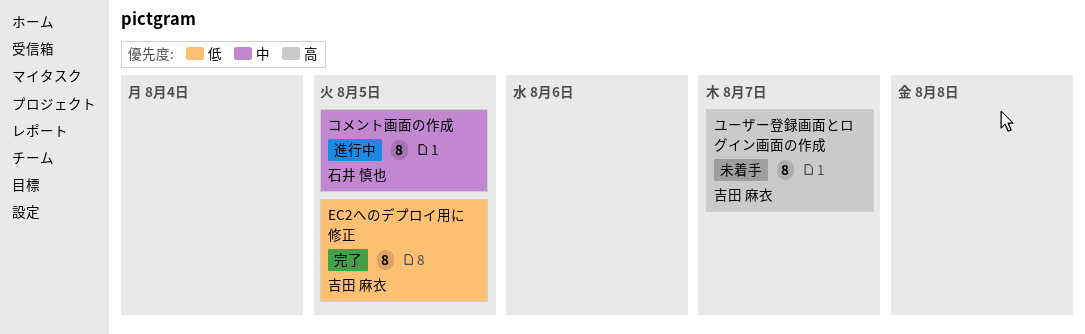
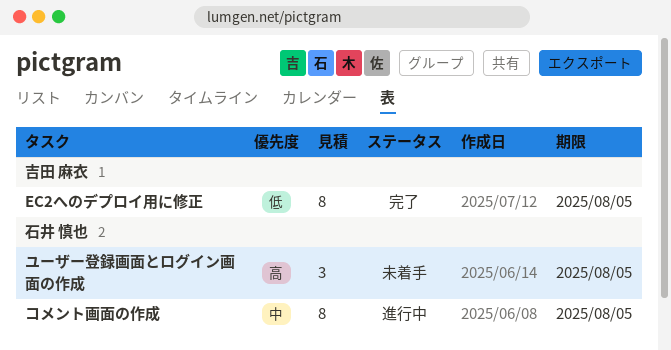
ユーザー登録画面とログイン画面の作成, owner: 吉田 麻衣 -> 石井 慎也
ユーザー登録画面とログイン画面の作成, estimate: 8 -> 3
ユーザー登録画面とログイン画面の作成, due: Aug 7 -> Aug 5

